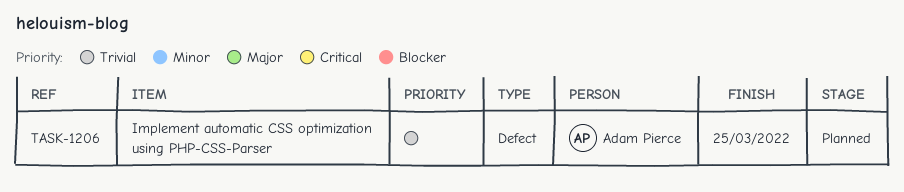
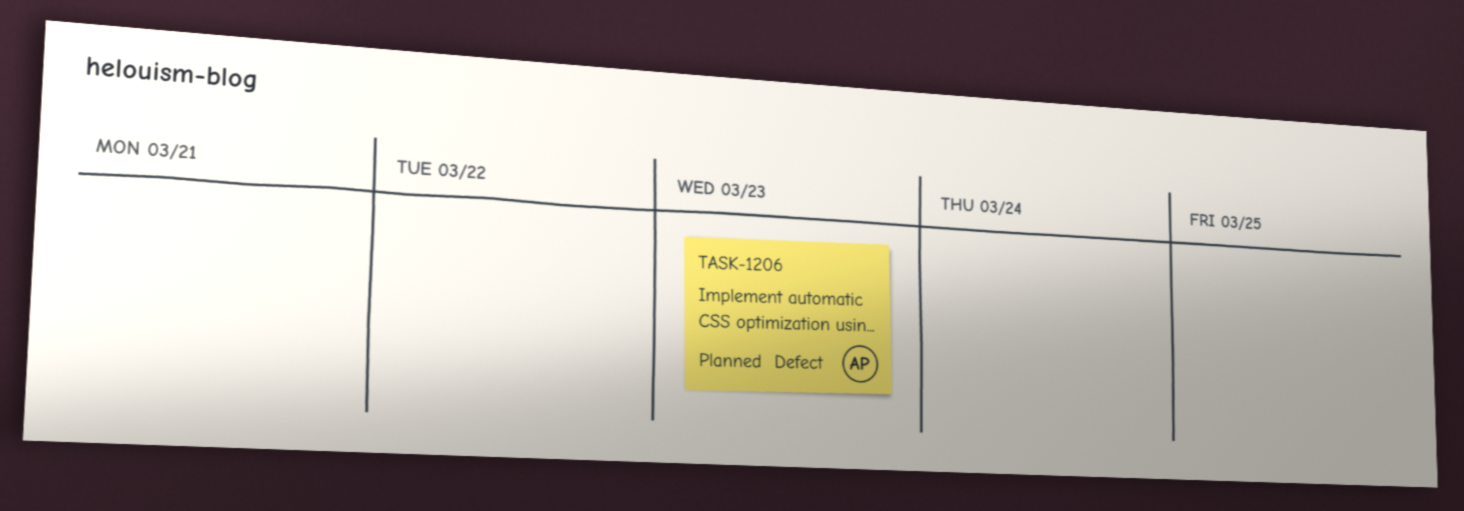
TASK-1206, due: Mar 25 -> Mar 23

